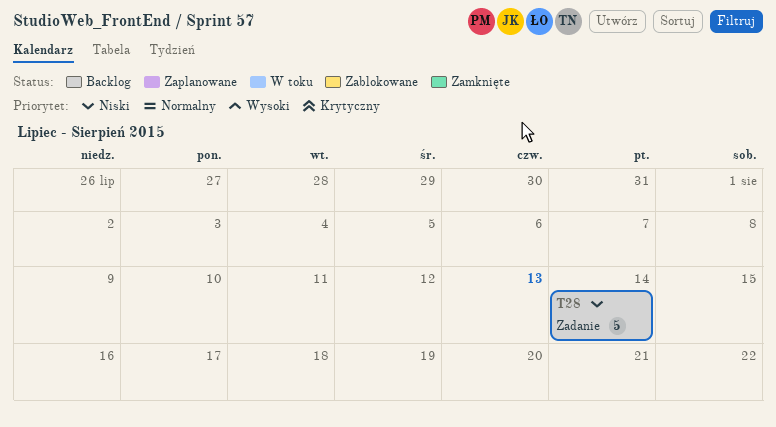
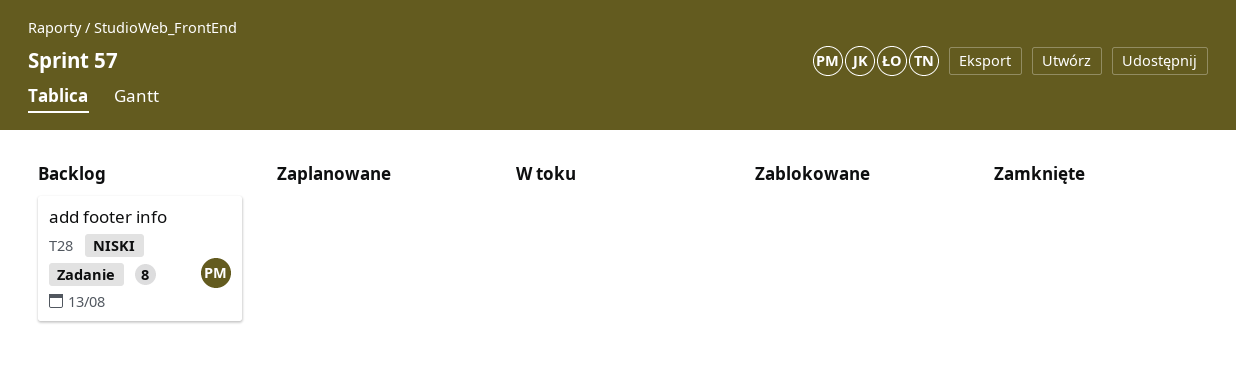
T28, estimate: 5 -> 8
T28, due: Aug 14 -> Aug 13

